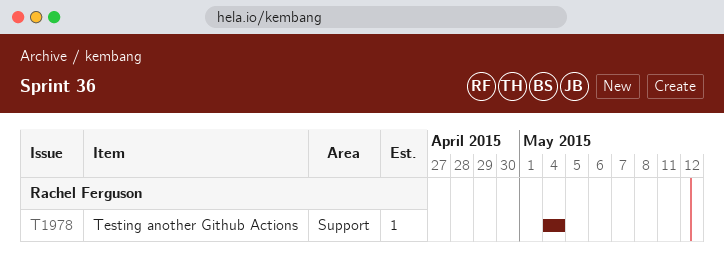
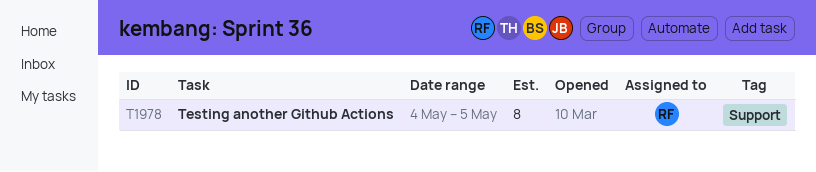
T1978, estimate: 1 -> 8
T1978, due: May 4 -> May 5

